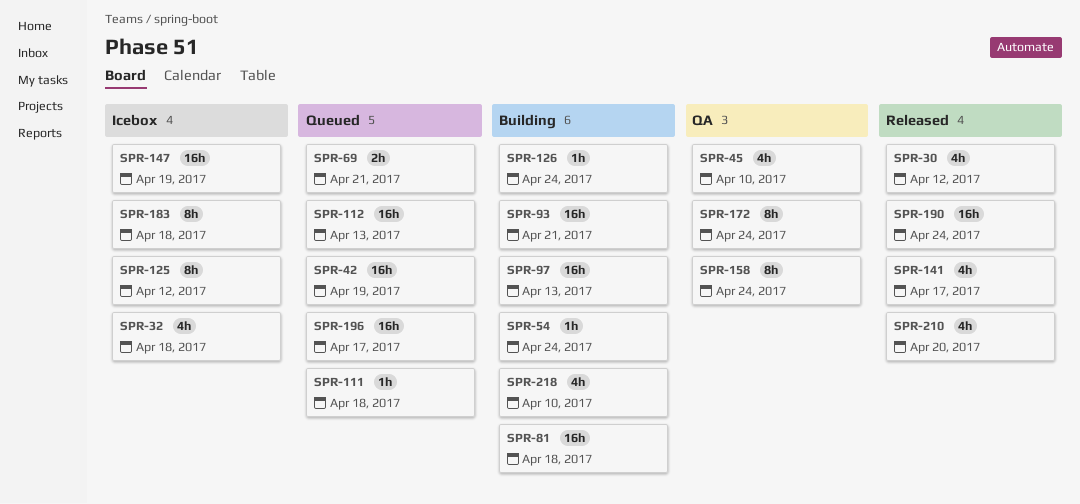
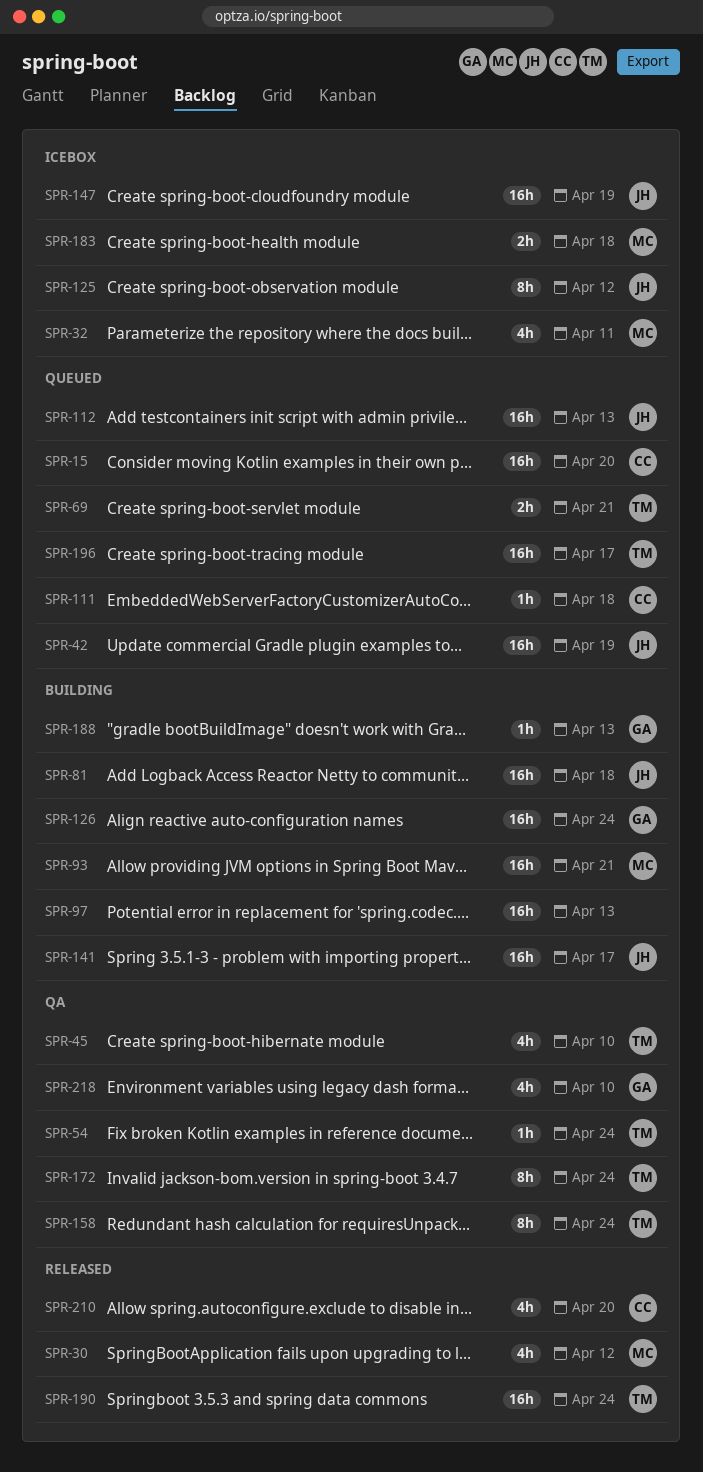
SPR-15: none -> present
SPR-32, due: Apr 18 -> Apr 11
SPR-54, status: Building -> QA
SPR-126, estimate: 1h -> 16h
SPR-141, status: Released -> Building
SPR-141, estimate: 4h -> 16h
SPR-183, estimate: 8h -> 2h
SPR-188: none -> present
SPR-218, status: Building -> QA

